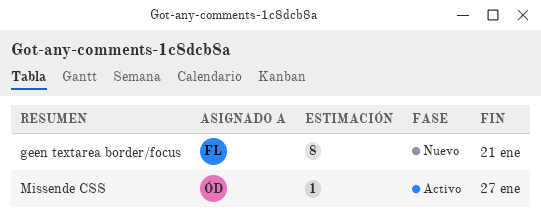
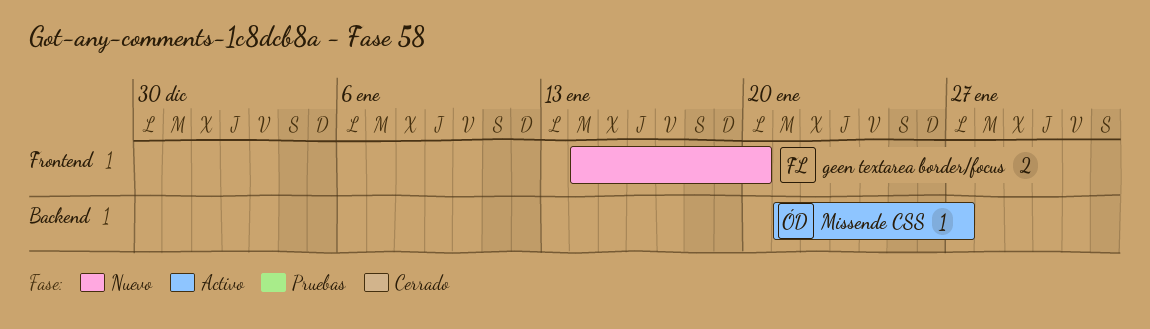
geen textarea border/focus, estimate: 8 -> 2
geen textarea border/focus, due: Jan 21 -> Jan 20

